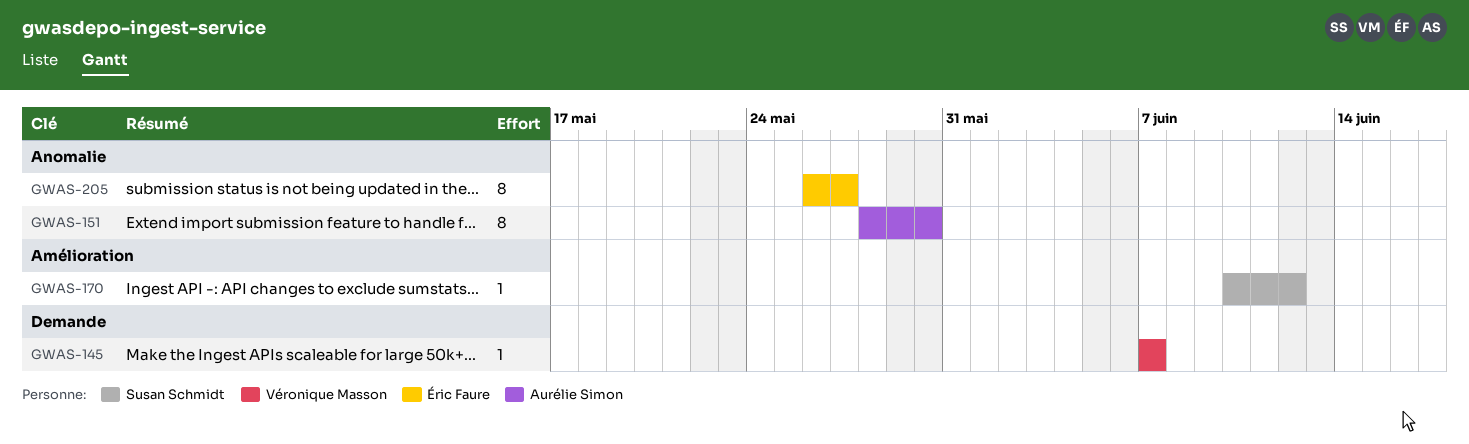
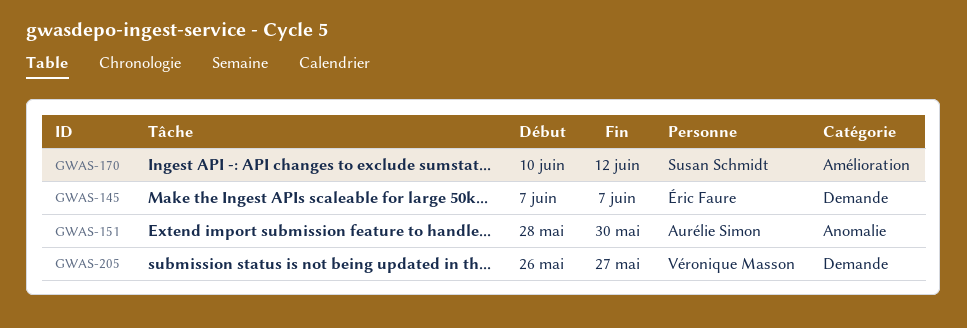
GWAS-145, owner: Véronique Masson -> Éric Faure
GWAS-205, owner: Éric Faure -> Véronique Masson
GWAS-205, label: Anomalie -> Demande

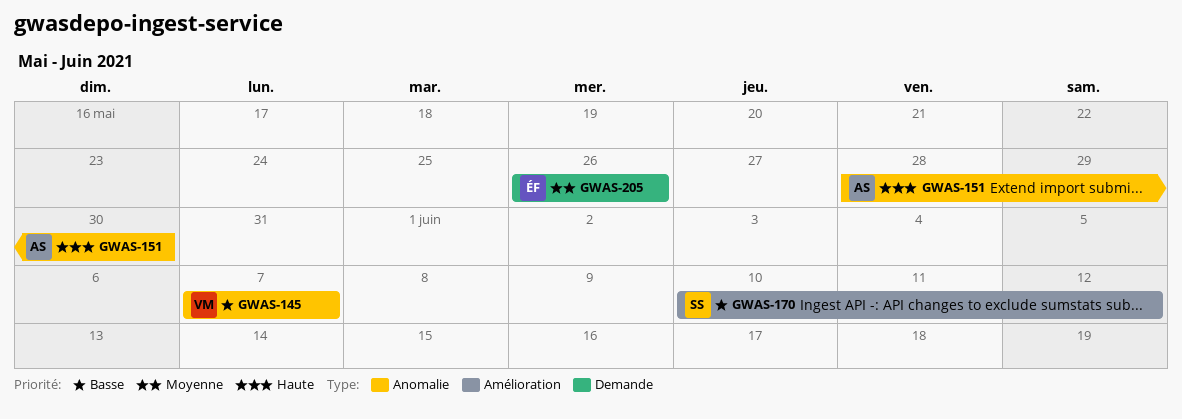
GWAS-145, owner: Éric Faure -> Véronique Masson
GWAS-145, label: Demande -> Anomalie
GWAS-205, owner: Véronique Masson -> Éric Faure
GWAS-205, due: May 27 -> May 26

